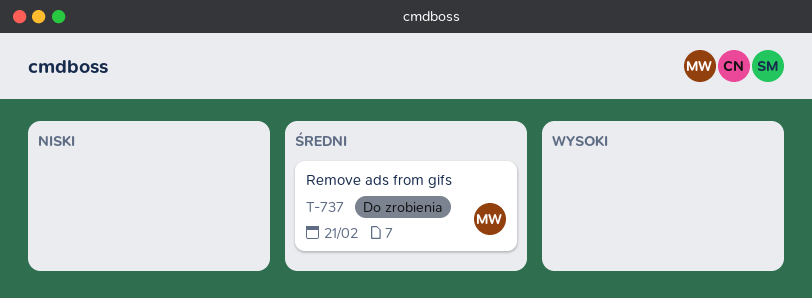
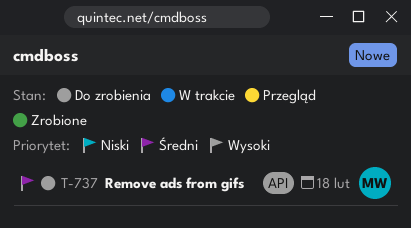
T-737, due: Feb 21 -> Feb 18

